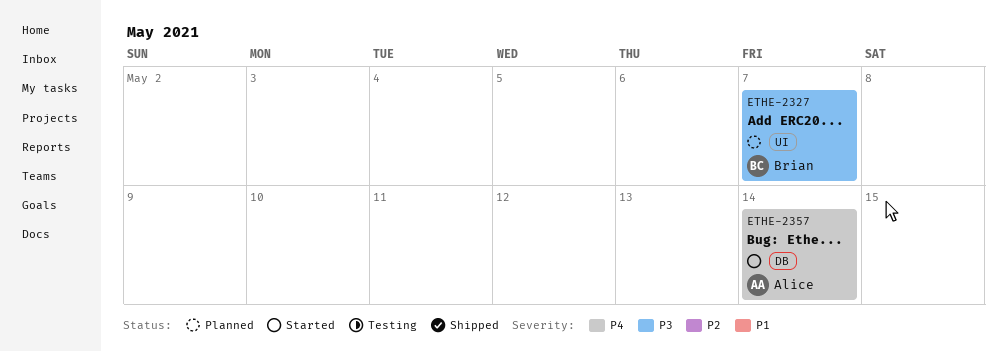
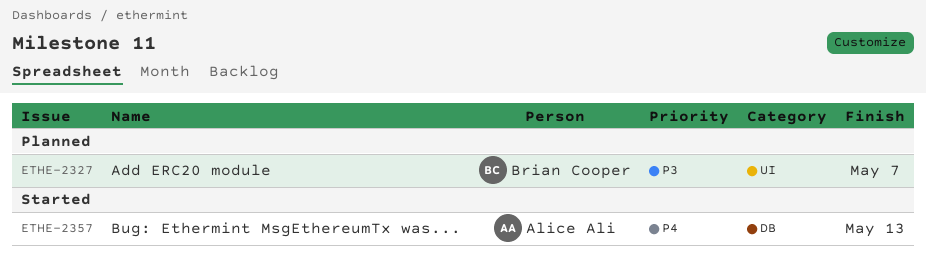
ETHE-2357, due: May 14 -> May 13

